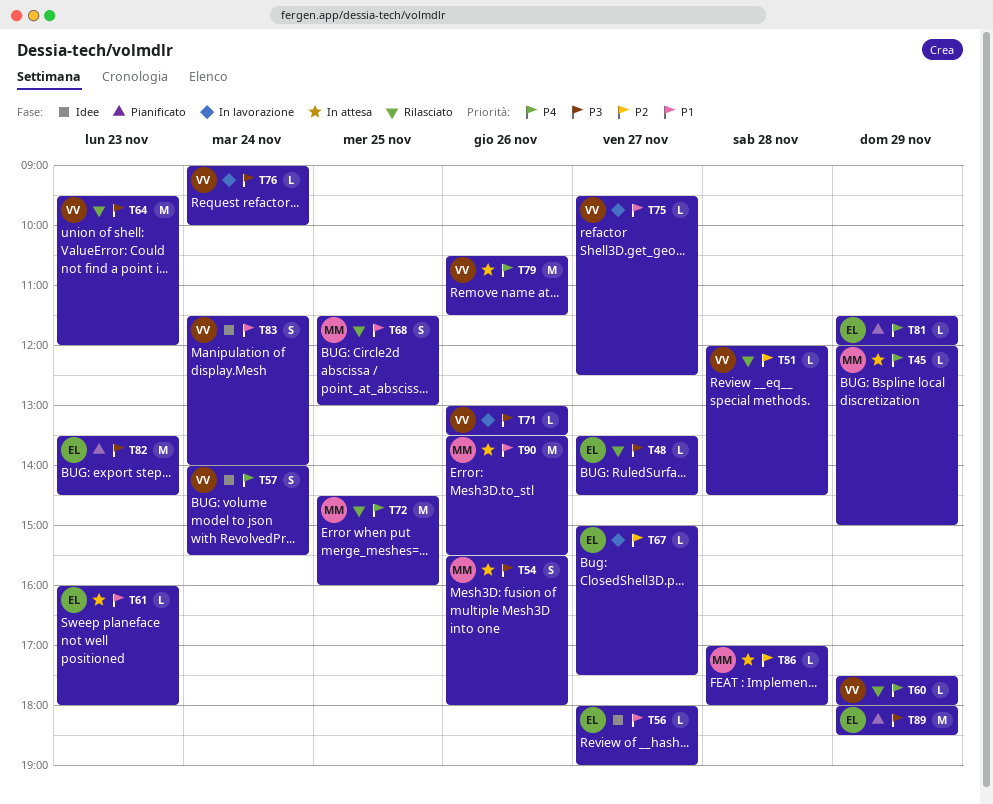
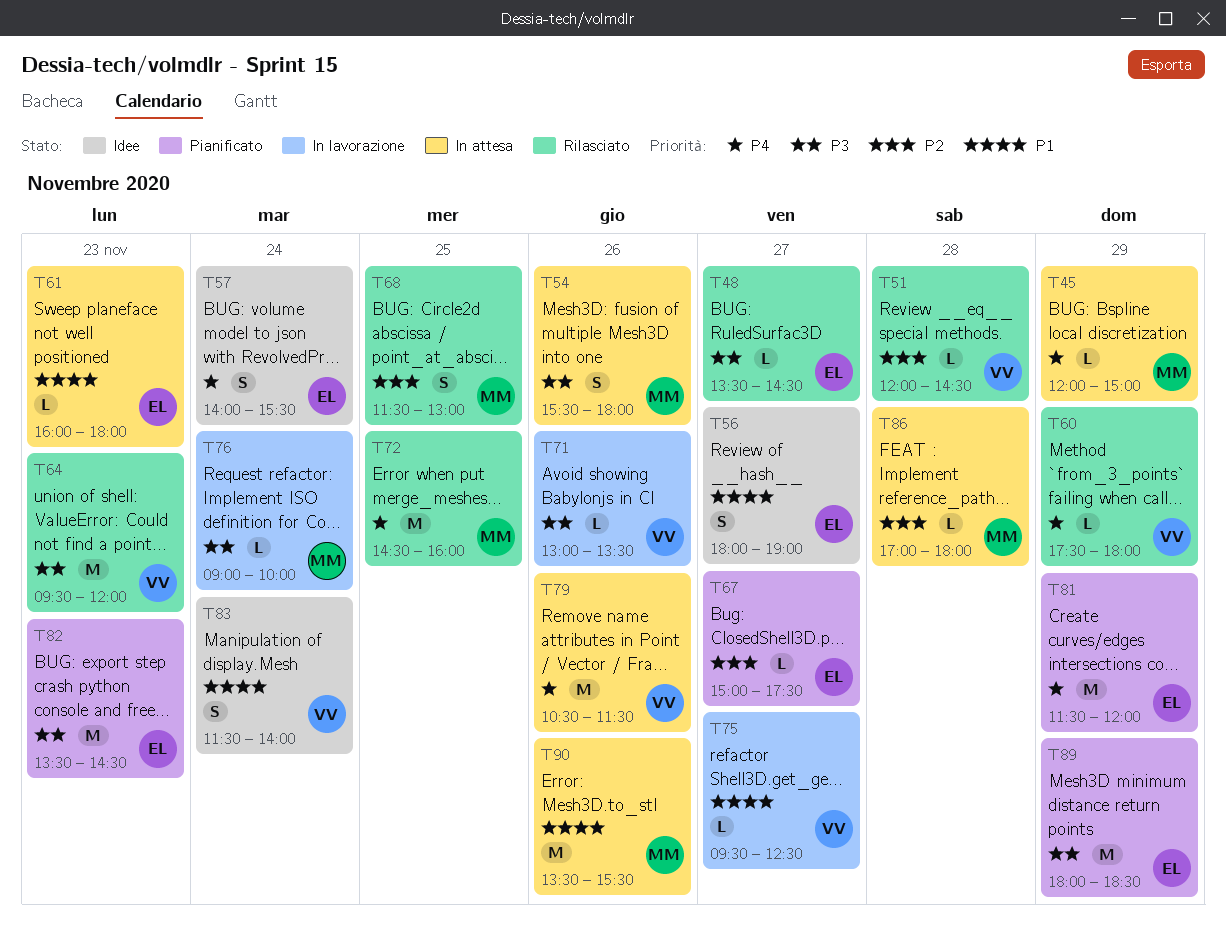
T56, estimate: L -> S
T57, owner: VV -> EL
T67, status: In lavorazione -> Pianificato
T68, priority: P1 -> P2
T76, owner: VV -> MM
T81, estimate: L -> M

